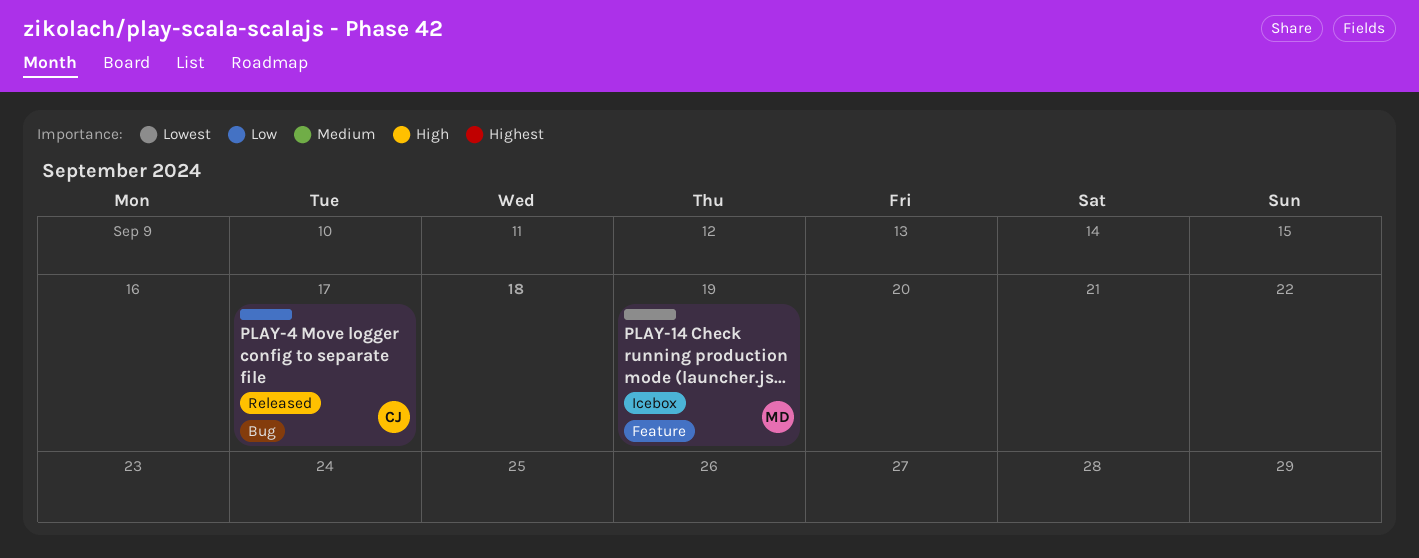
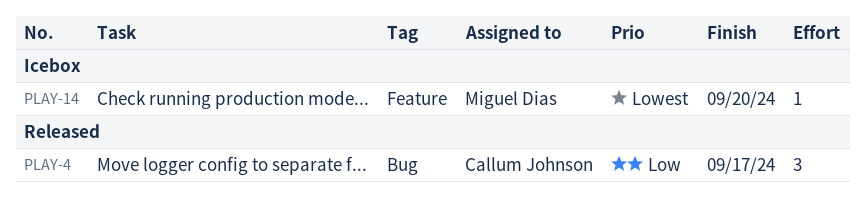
PLAY-14, due: Sep 19 -> Sep 20

